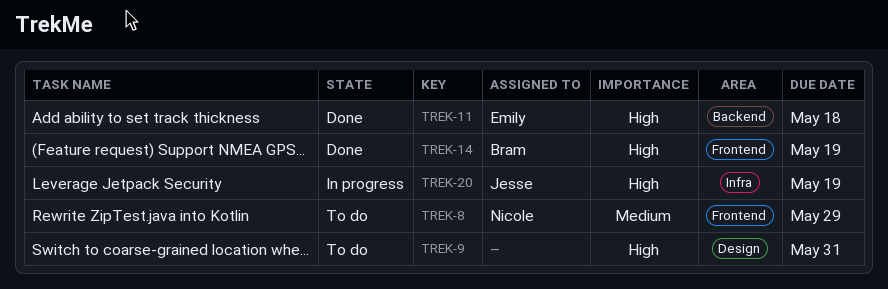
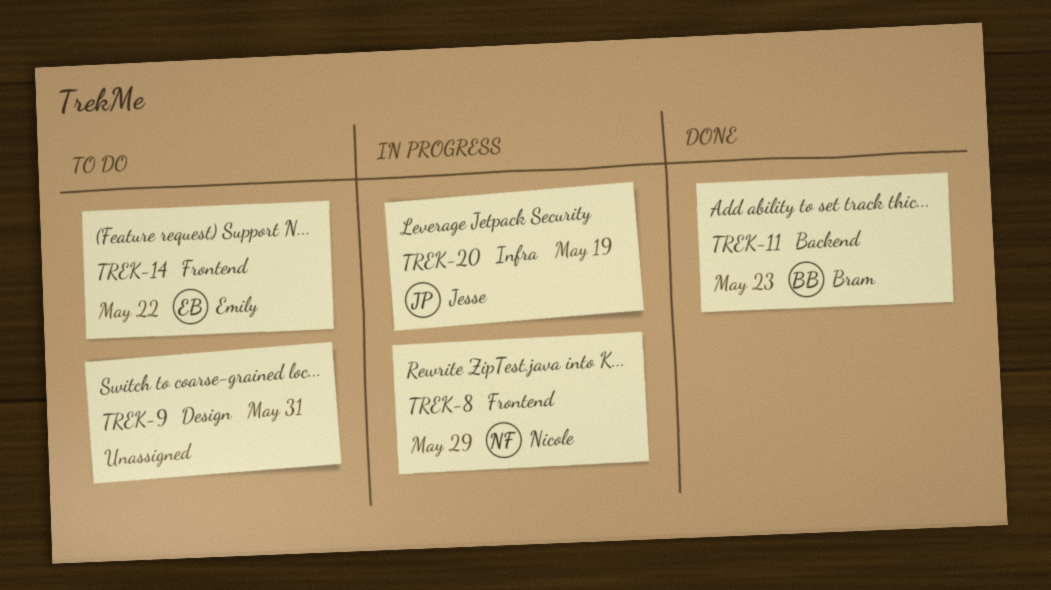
TREK-8, status: To do -> In progress
TREK-11, owner: Emily -> Bram
TREK-11, due: May 18 -> May 23
TREK-14, status: Done -> To do
TREK-14, owner: Bram -> Emily
TREK-14, due: May 19 -> May 22

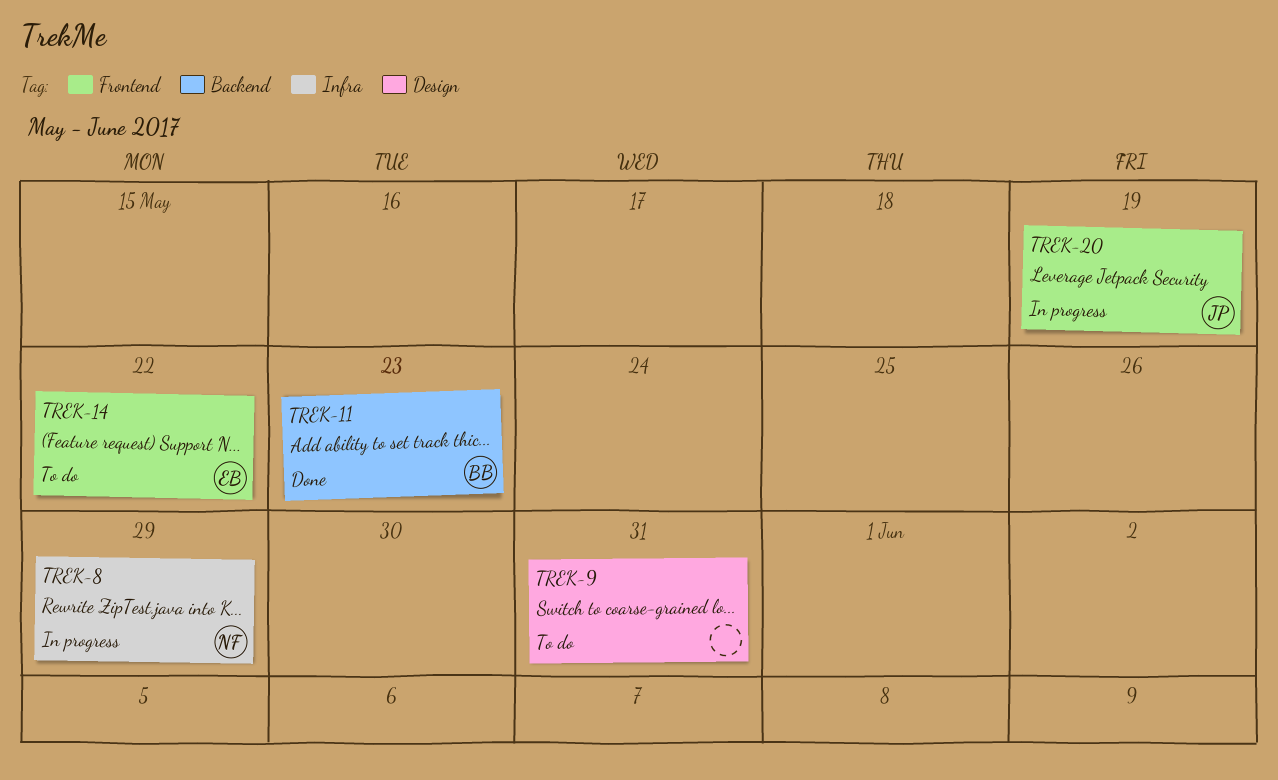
TREK-8, label: Frontend -> Infra
TREK-20, label: Infra -> Frontend

